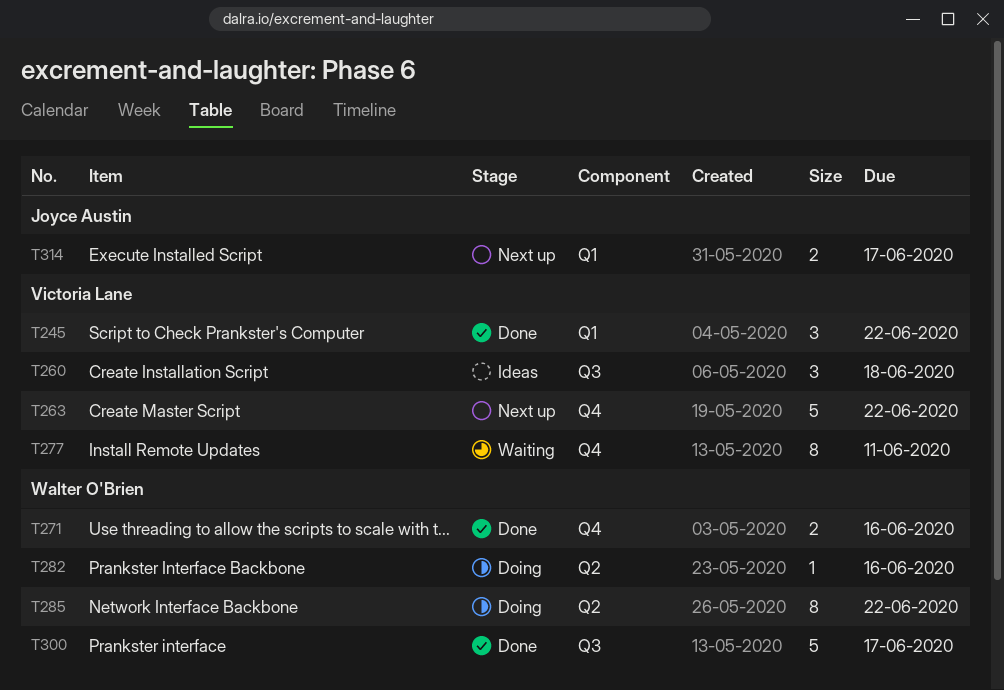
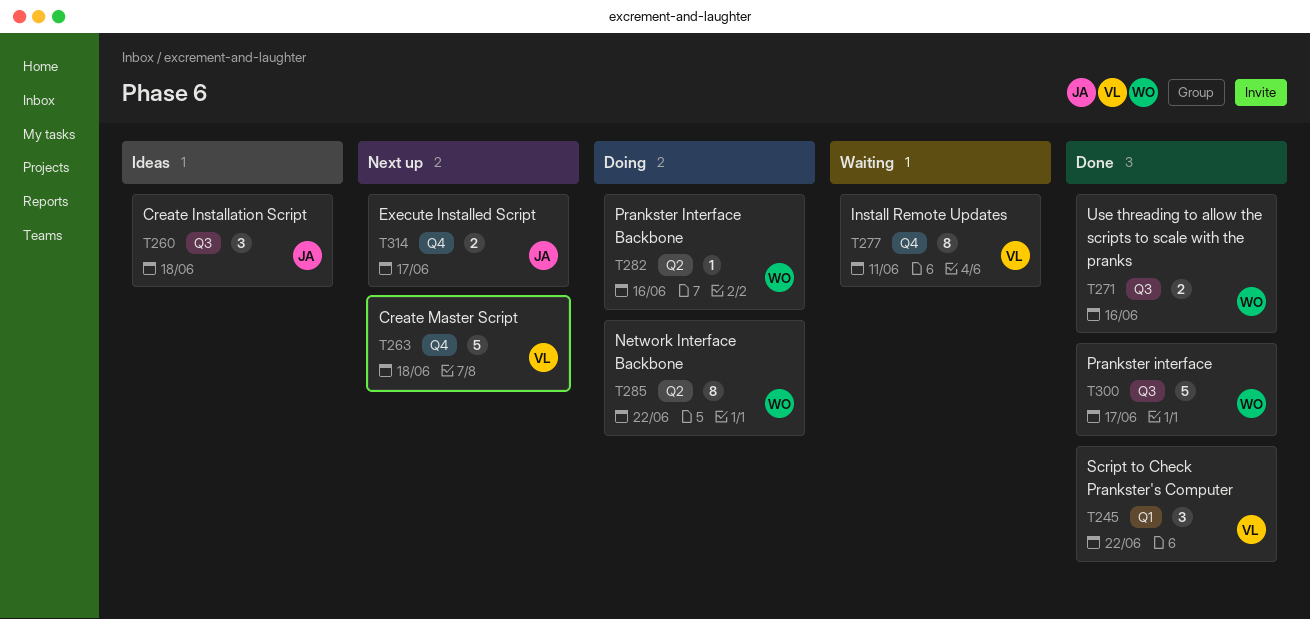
T260, owner: Victoria Lane -> Joyce Austin
T263, due: Jun 22 -> Jun 18
T271, label: Q4 -> Q3
T314, label: Q1 -> Q4

